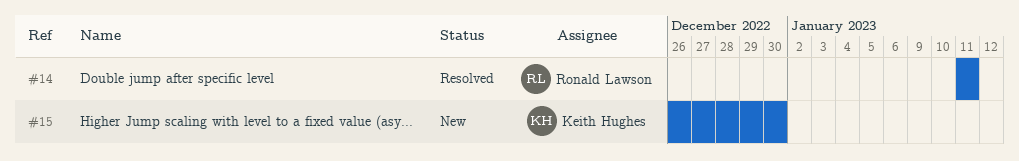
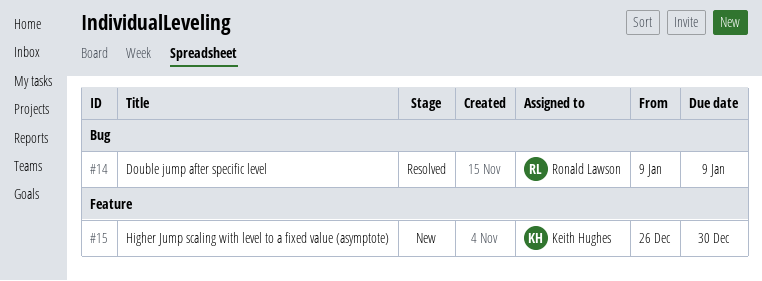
#14, start: Jan 11 -> Jan 9
#14, due: Jan 11 -> Jan 9

